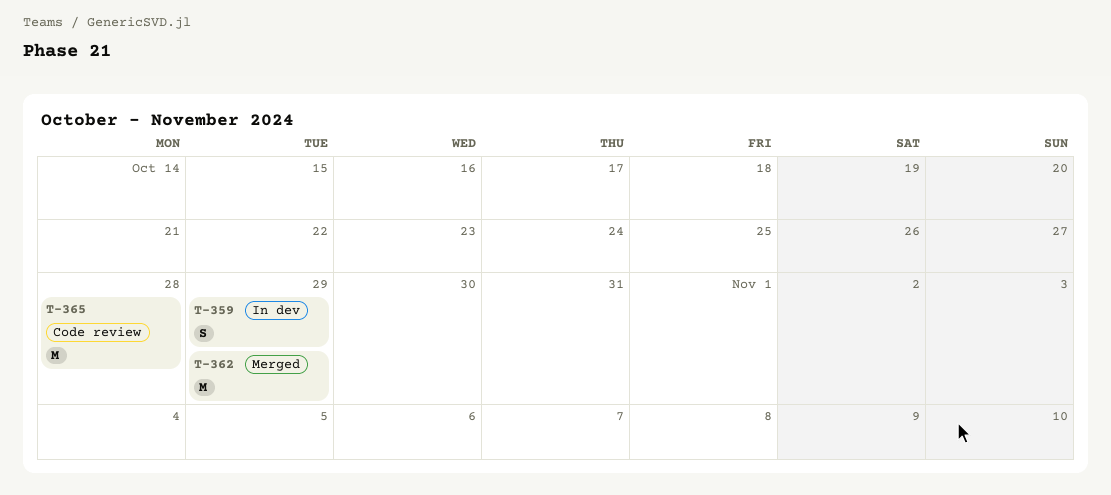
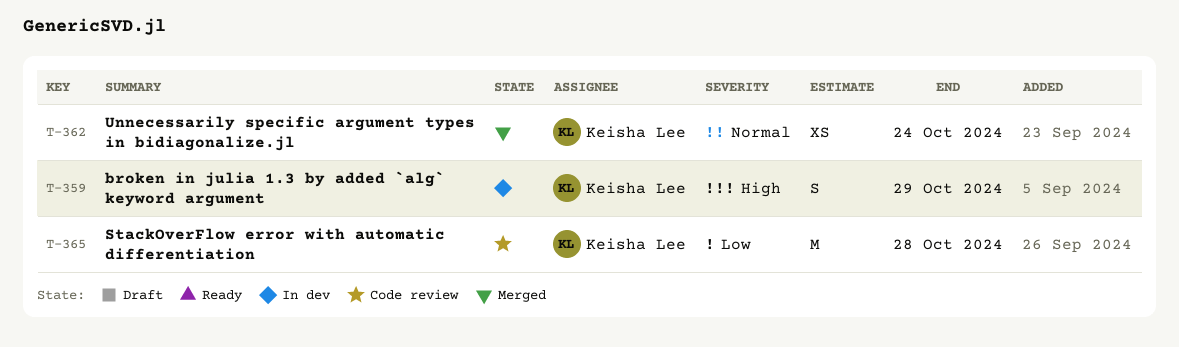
T-362, estimate: M -> XS
T-362, due: Oct 29 -> Oct 24

